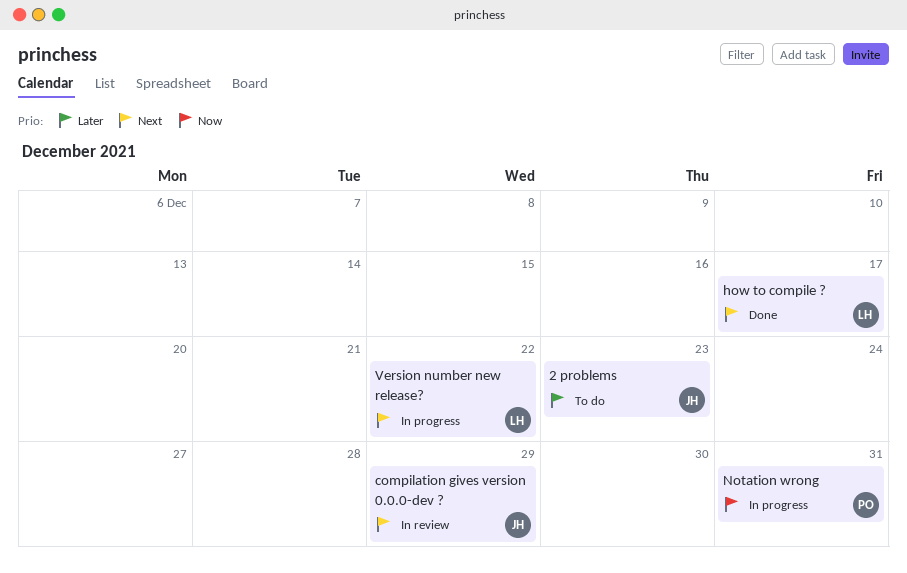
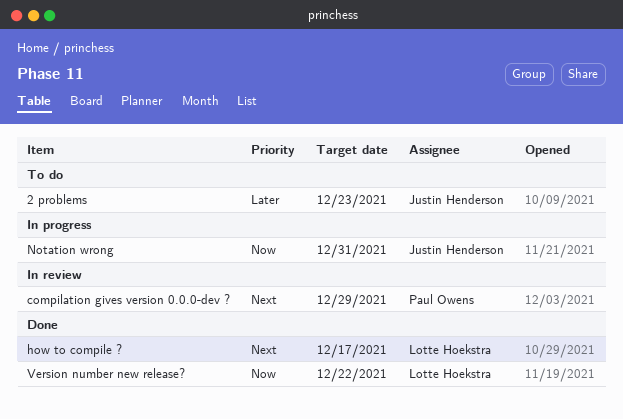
compilation gives version 0.0.0-dev ?, owner: Justin Henderson -> Paul Owens
Notation wrong, owner: Paul Owens -> Justin Henderson
Version number new release?, status: In progress -> Done
Version number new release?, priority: Next -> Now

